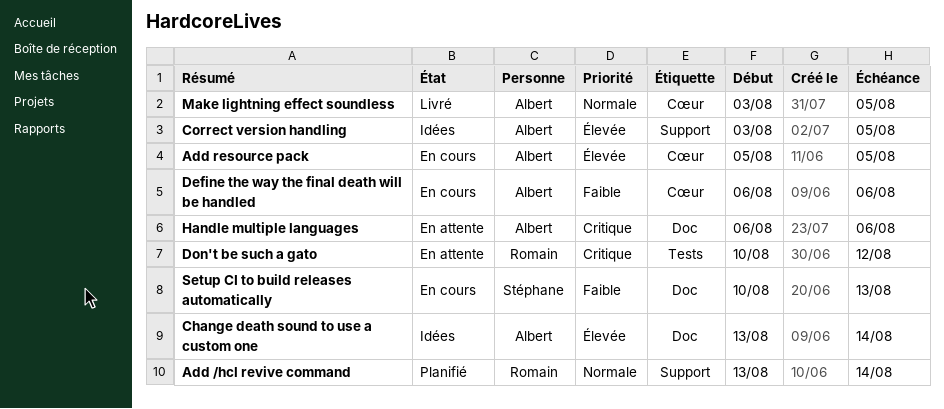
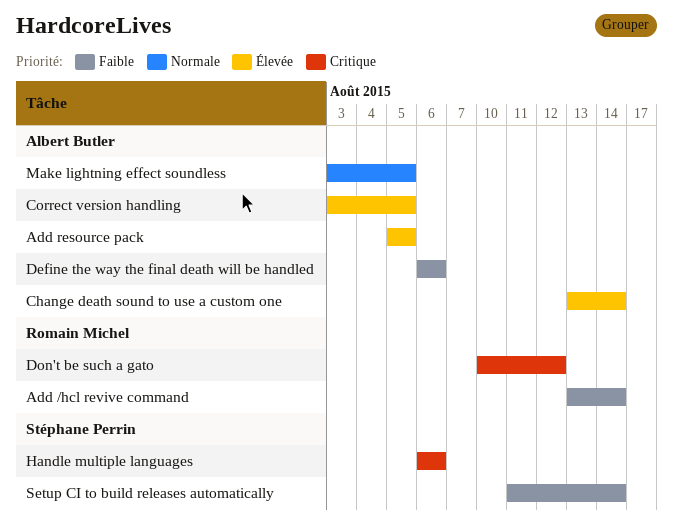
Add /hcl revive command, priority: Normale -> Faible
Handle multiple languages, owner: Albert Butler -> Stéphane Perrin
Setup CI to build releases automatically, start: Aug 10 -> Aug 11
Setup CI to build releases automatically, due: Aug 13 -> Aug 14

